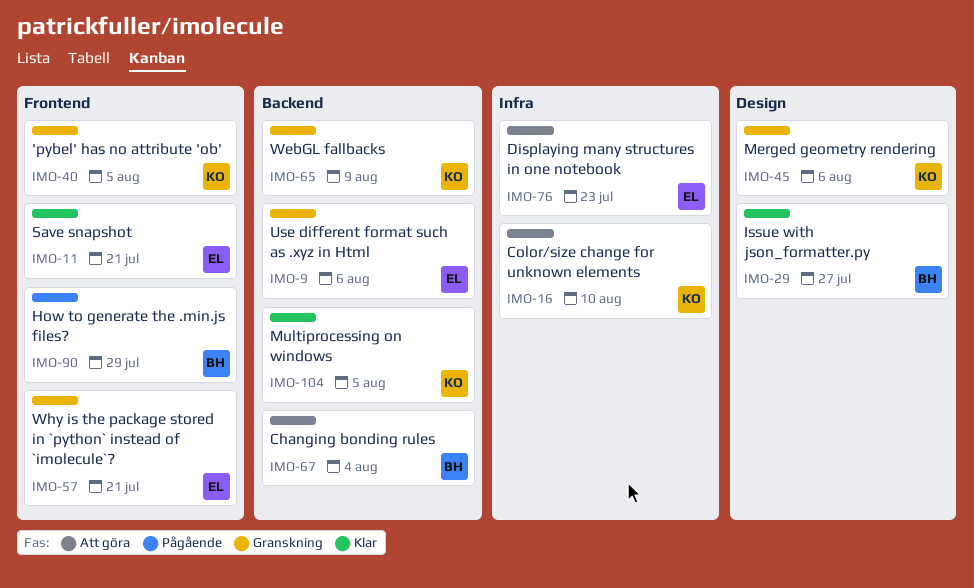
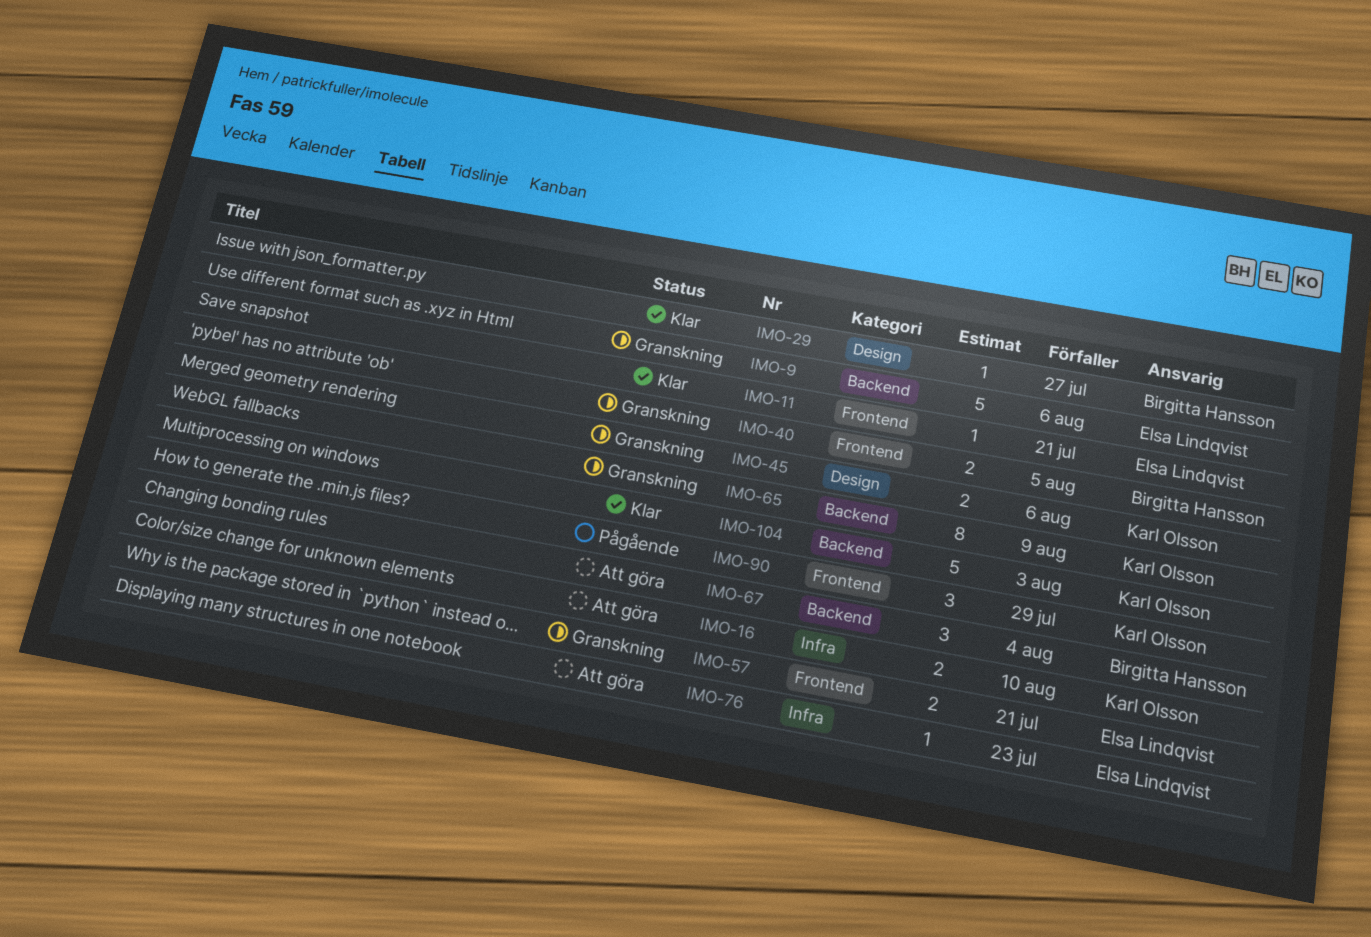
IMO-40, owner: Karl Olsson -> Birgitta Hansson
IMO-90, owner: Birgitta Hansson -> Karl Olsson
IMO-104, due: Aug 5 -> Aug 3

